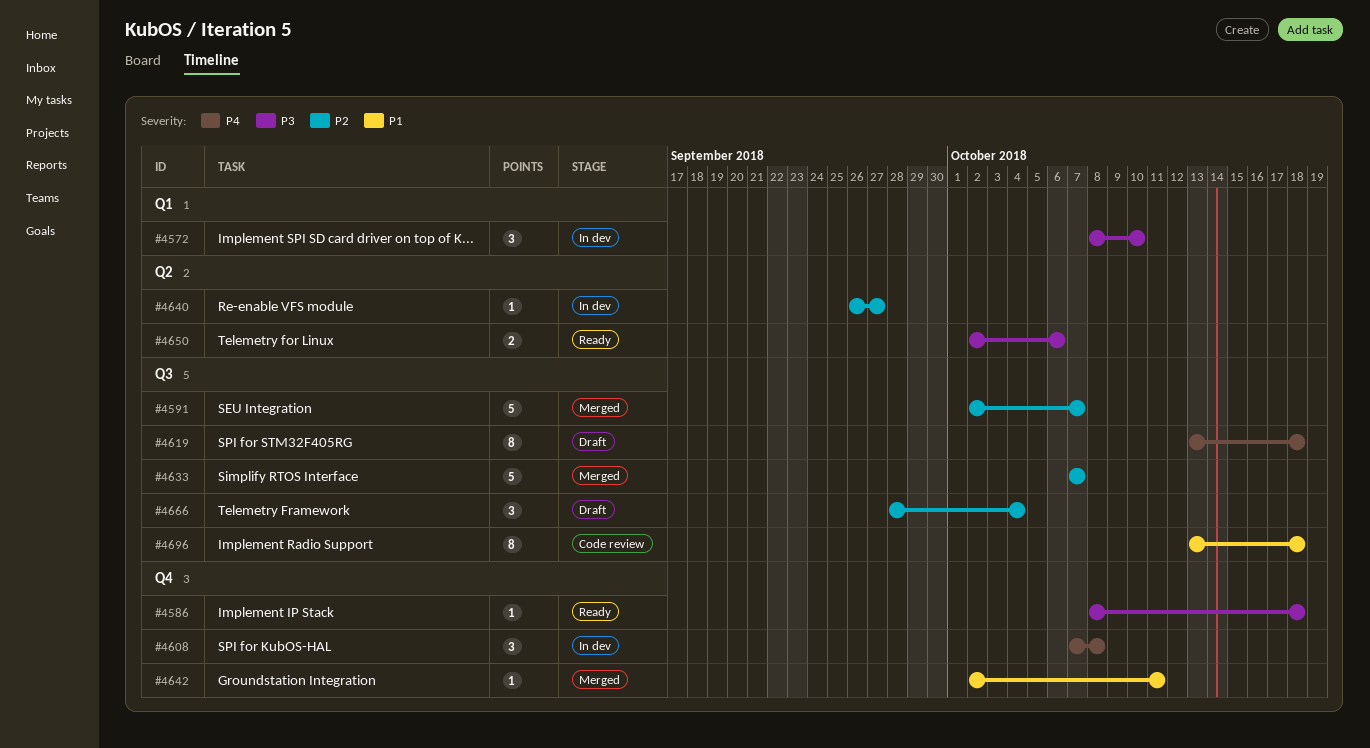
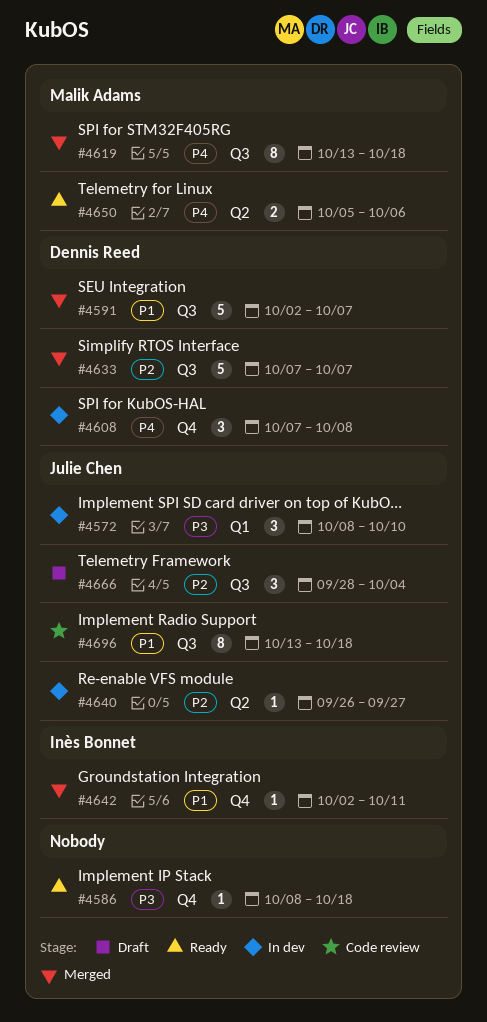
#4591, priority: P2 -> P1
#4619, status: Draft -> Merged
#4650, priority: P3 -> P4
#4650, start: Oct 2 -> Oct 5

